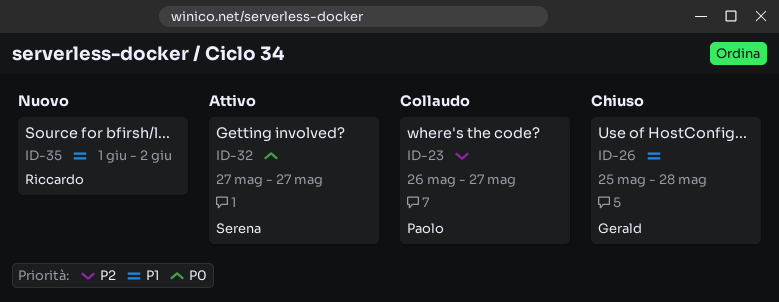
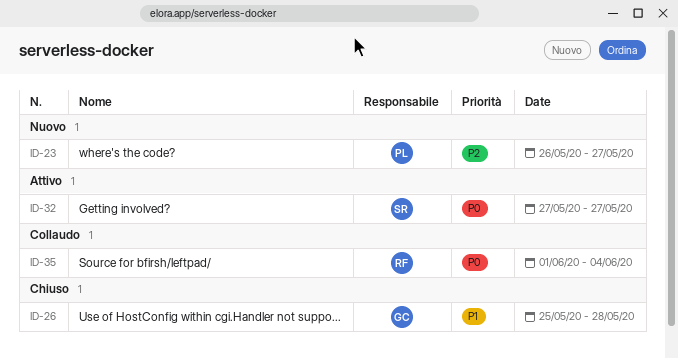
ID-23, status: Collaudo -> Nuovo
ID-35, status: Nuovo -> Collaudo
ID-35, priority: P1 -> P0
ID-35, due: Jun 2 -> Jun 4

